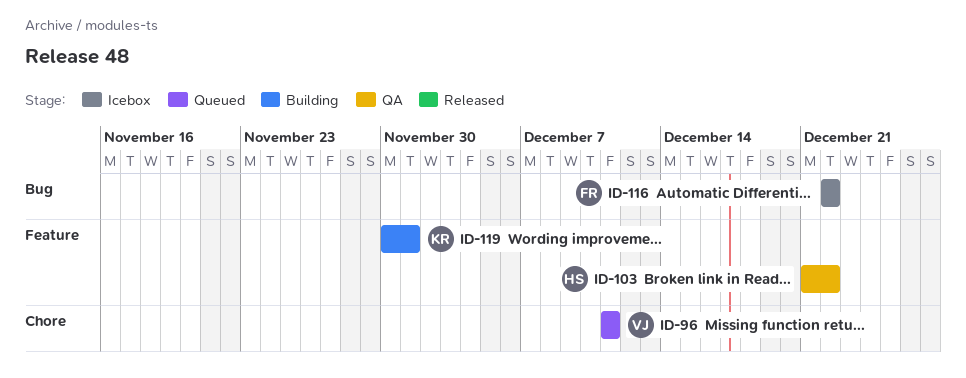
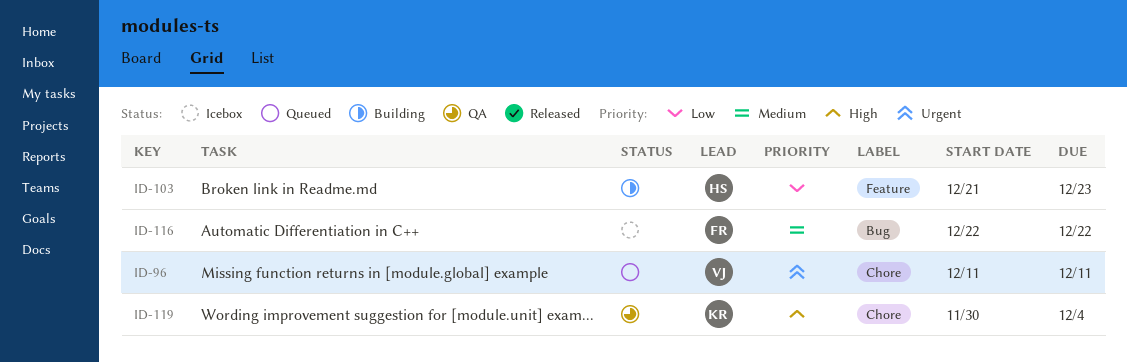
ID-103, status: QA -> Building
ID-103, due: Dec 22 -> Dec 23
ID-119, status: Building -> QA
ID-119, label: Feature -> Chore
ID-119, due: Dec 1 -> Dec 4

